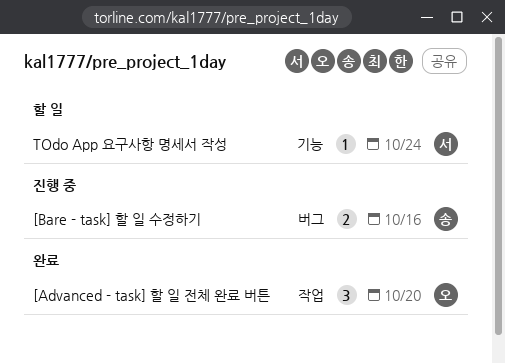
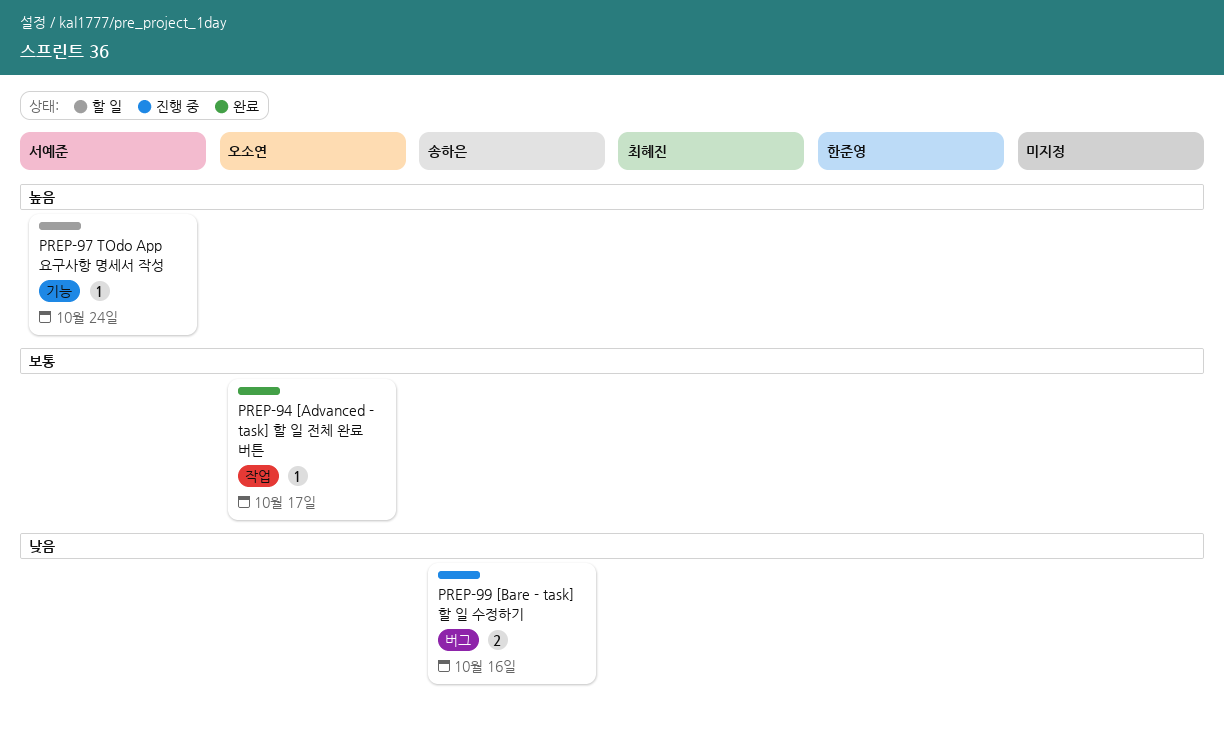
[Advanced - task] 할 일 전체 완료 버튼, estimate: 3 -> 1
[Advanced - task] 할 일 전체 완료 버튼, due: Oct 20 -> Oct 17

